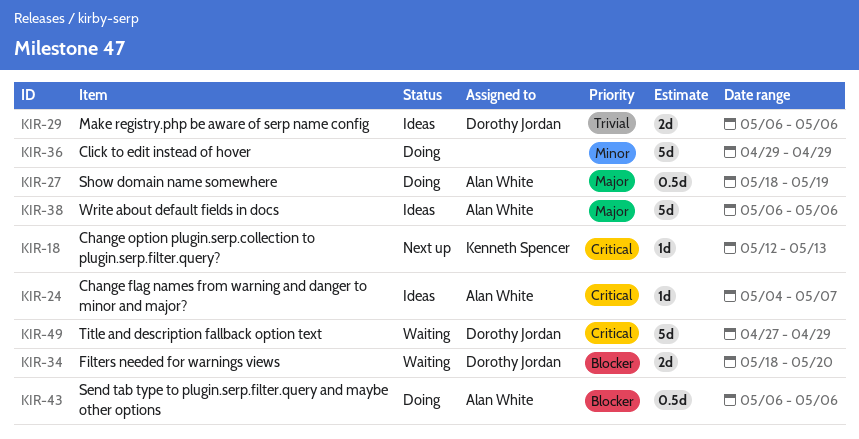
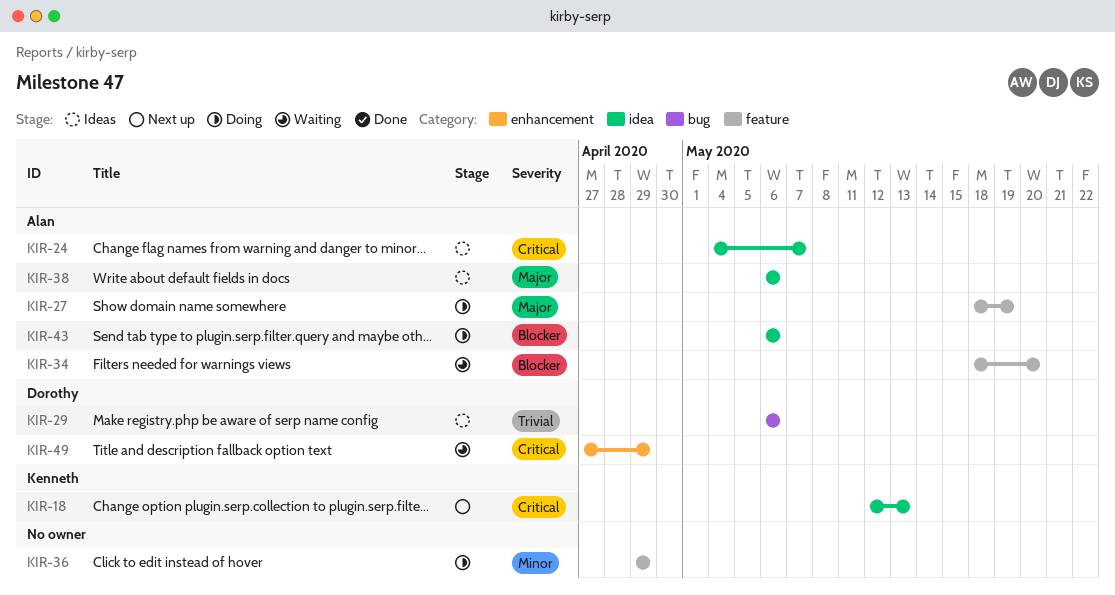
KIR-34, owner: Dorothy Jordan -> Alan White

